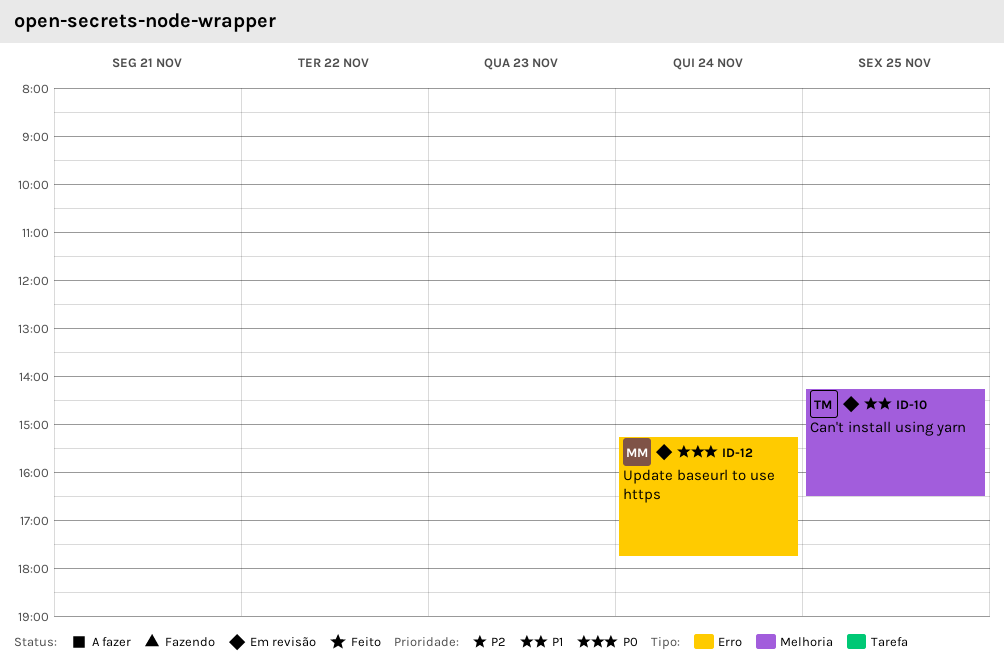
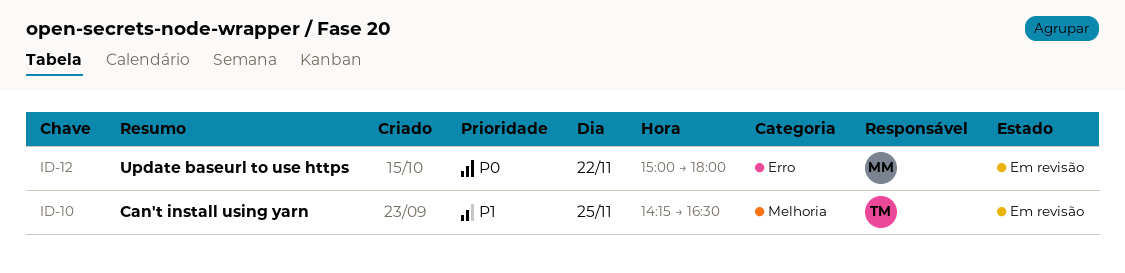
ID-12, day: Nov 24 -> Nov 22
ID-12, begins: 15:15 -> 15:00
ID-12, ends: 17:45 -> 18:00

